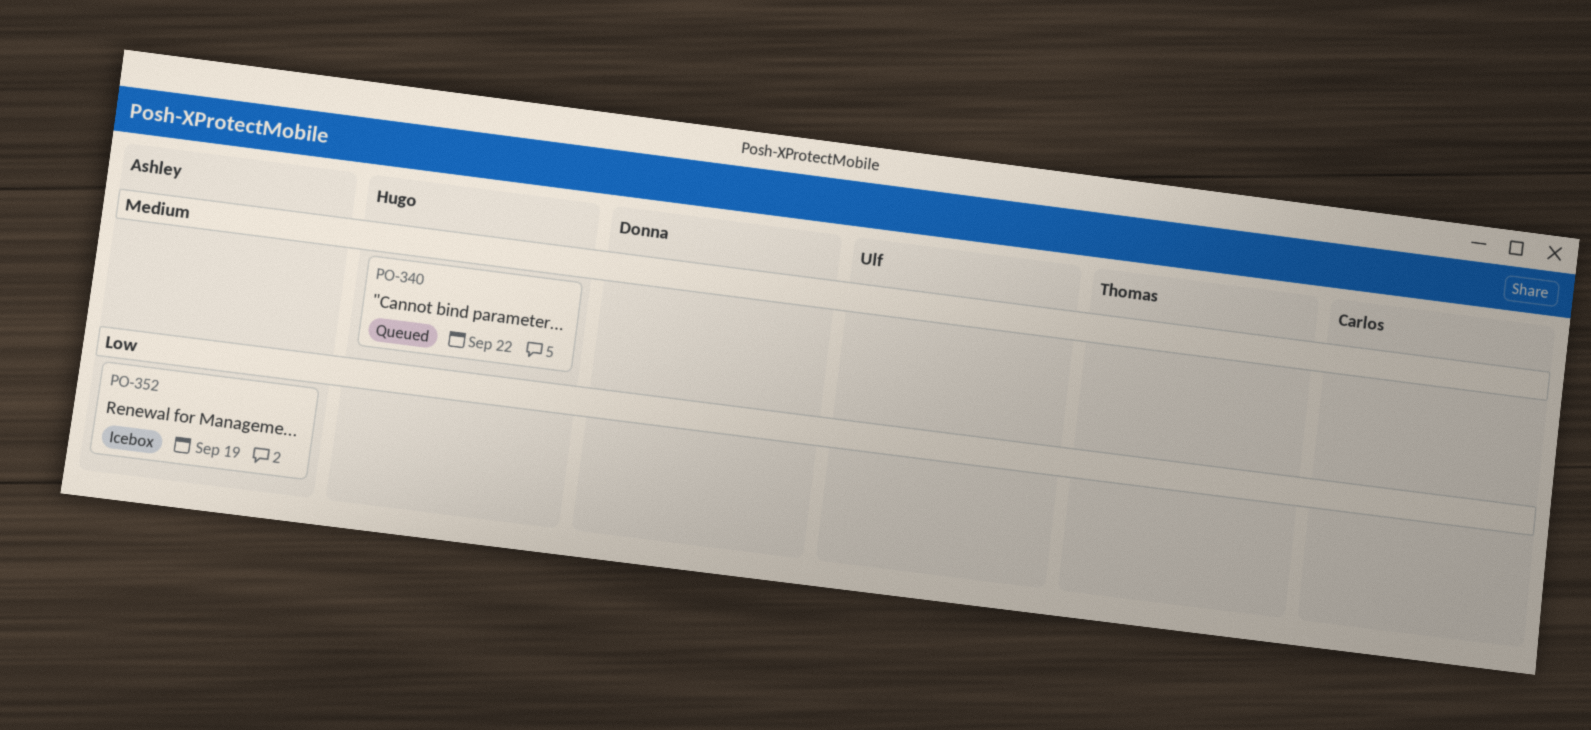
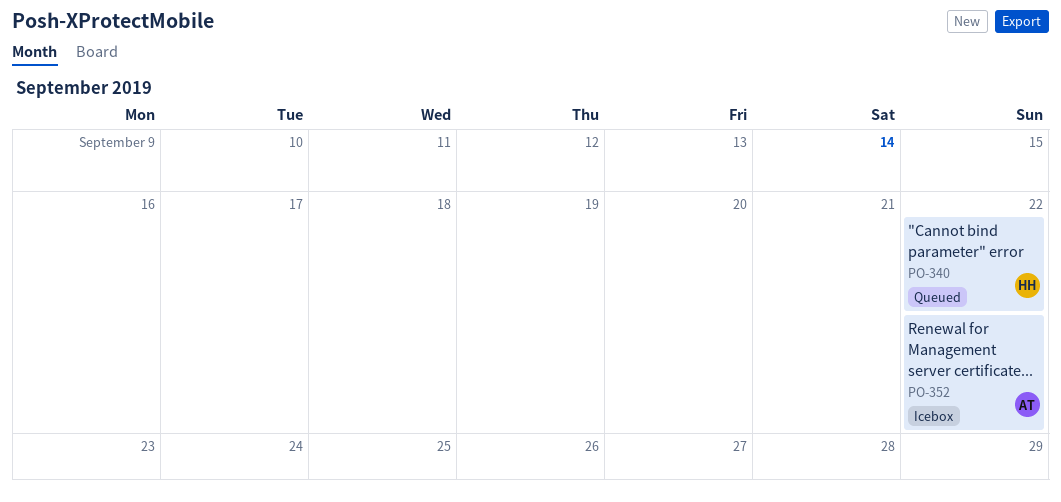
PO-352, due: Sep 19 -> Sep 22

